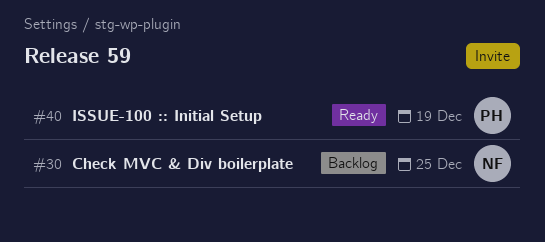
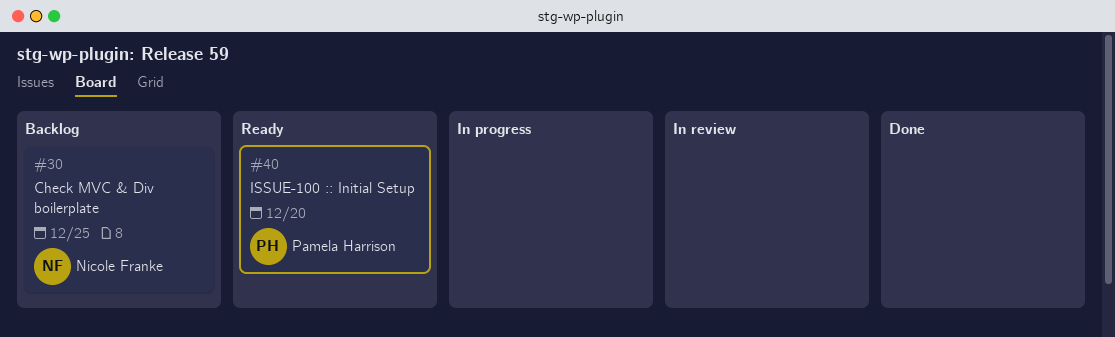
#40, due: Dec 19 -> Dec 20

